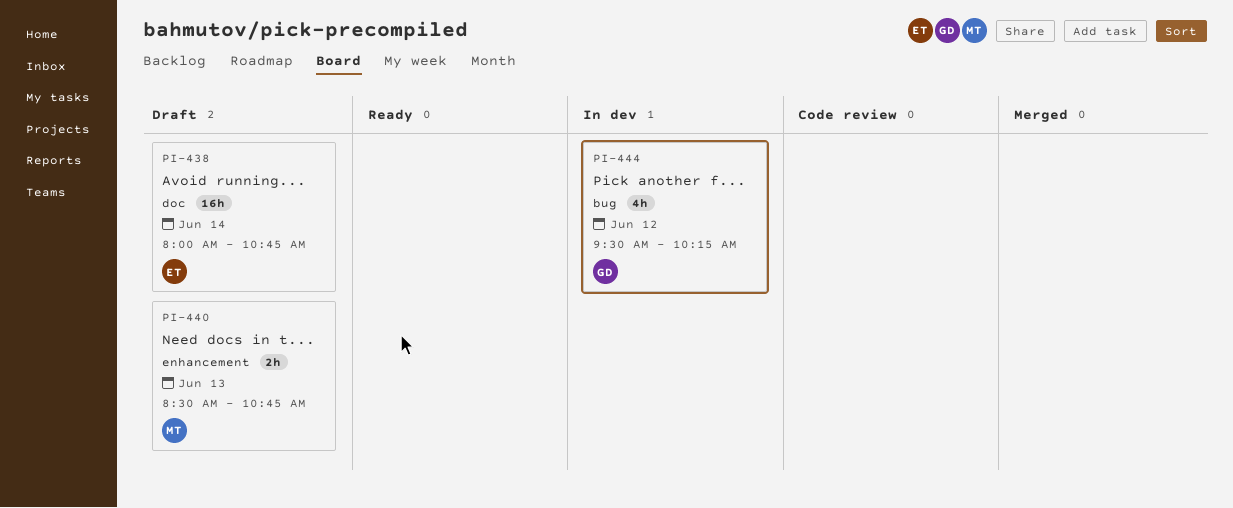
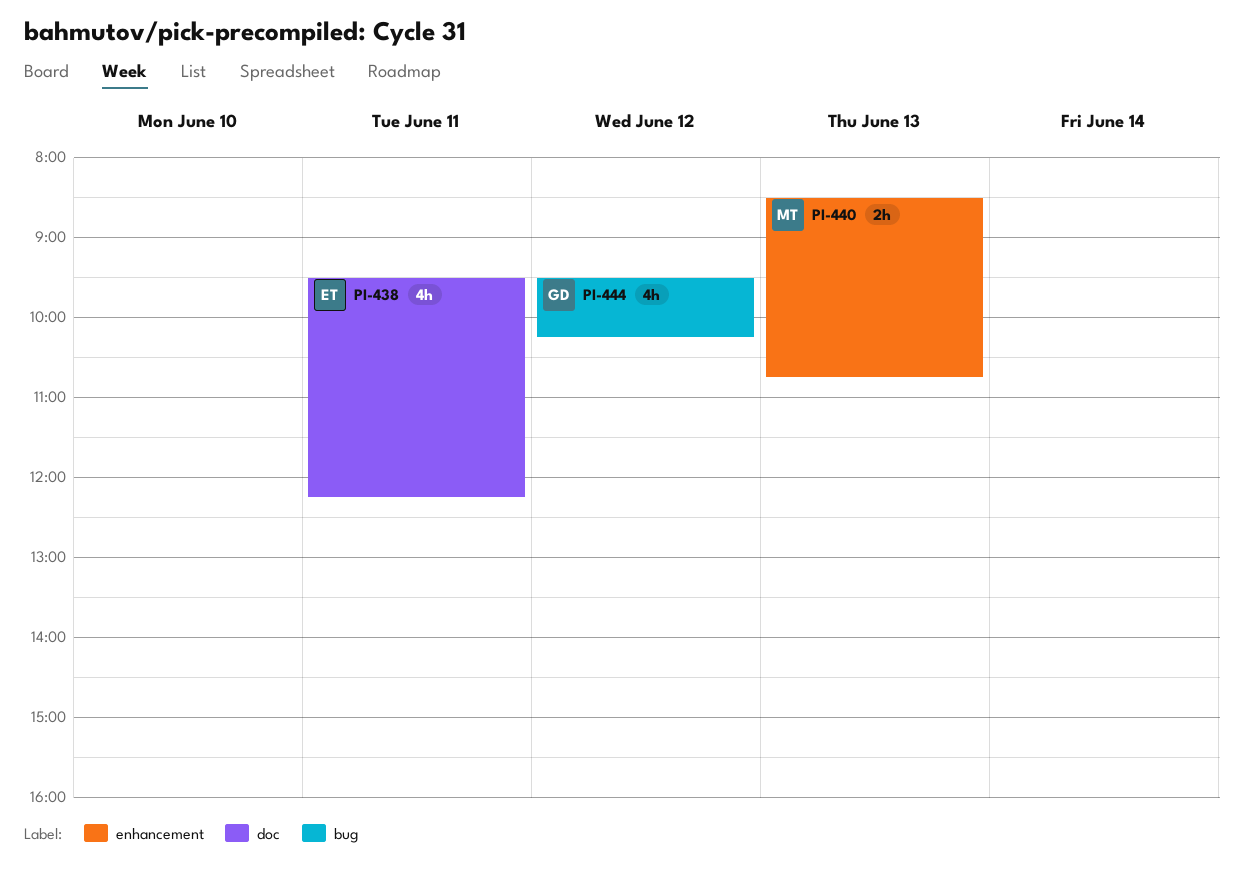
PI-438, estimate: 16h -> 4h
PI-438, day: Jun 14 -> Jun 11
PI-438, begins: 08:00 -> 09:30
PI-438, ends: 10:45 -> 12:15

